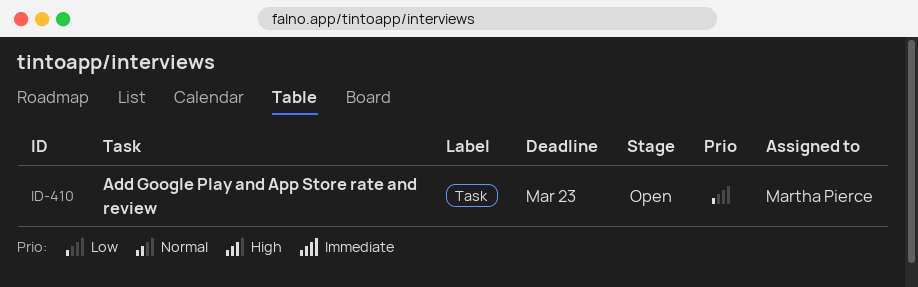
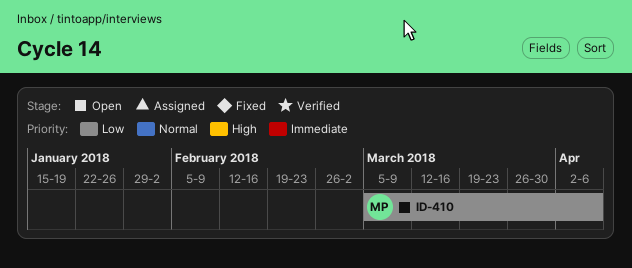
ID-410, due: Mar 23 -> Apr 6

